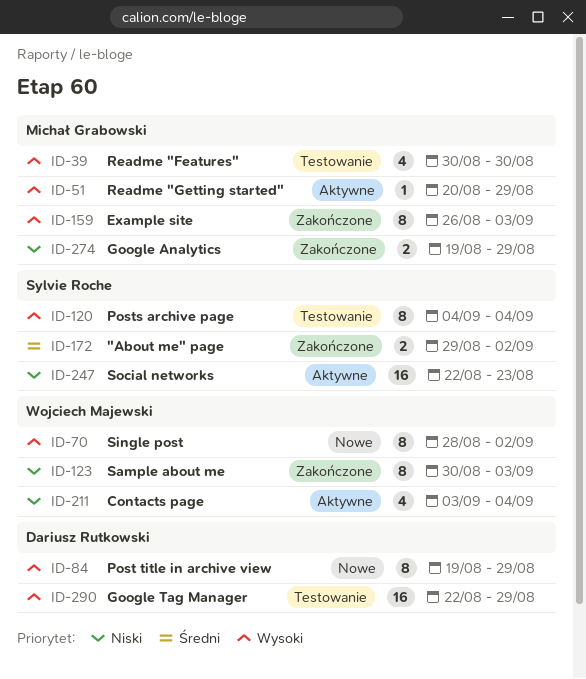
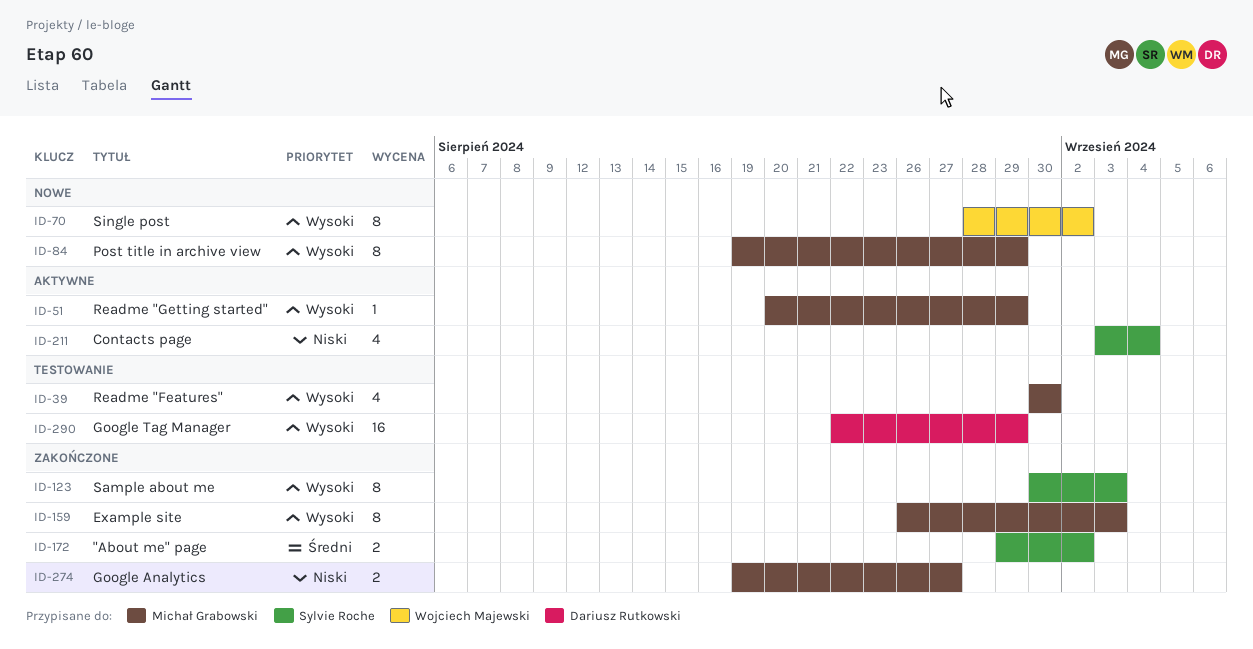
ID-84, owner: Dariusz Rutkowski -> Michał Grabowski
ID-120: present -> none
ID-123, owner: Wojciech Majewski -> Sylvie Roche
ID-123, priority: Niski -> Wysoki
ID-211, owner: Wojciech Majewski -> Sylvie Roche
ID-247: present -> none
ID-274, due: Aug 29 -> Aug 27

